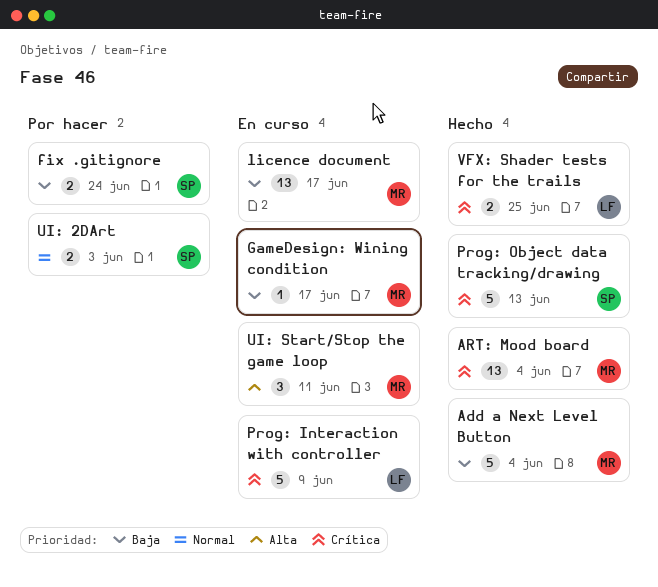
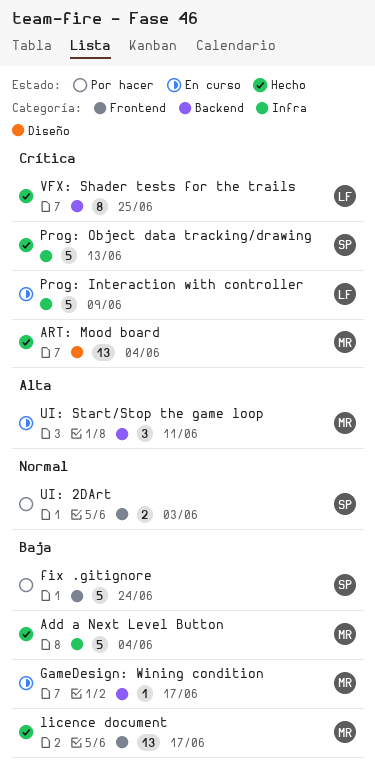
fix .gitignore, estimate: 2 -> 5
licence document, status: En curso -> Hecho
VFX: Shader tests for the trails, estimate: 2 -> 8

